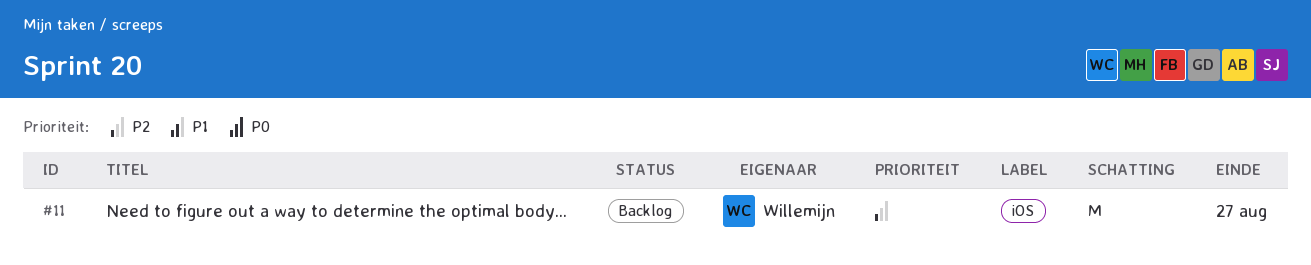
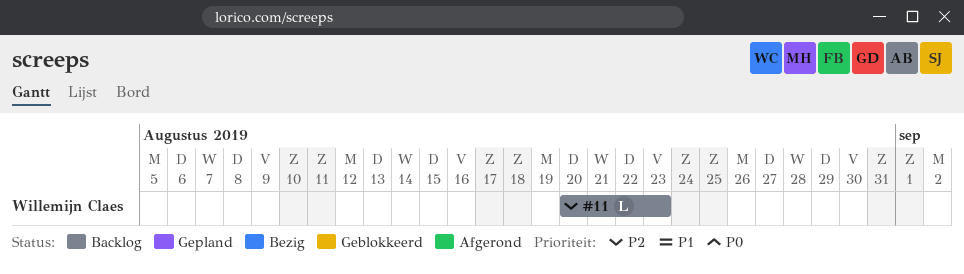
#11, estimate: M -> L
#11, due: Aug 27 -> Aug 23

